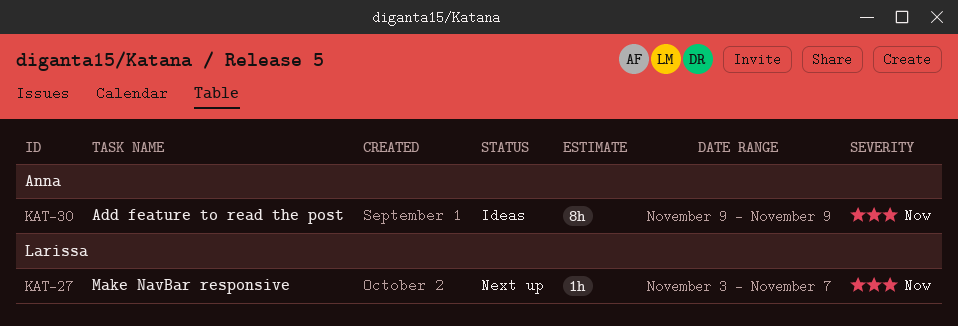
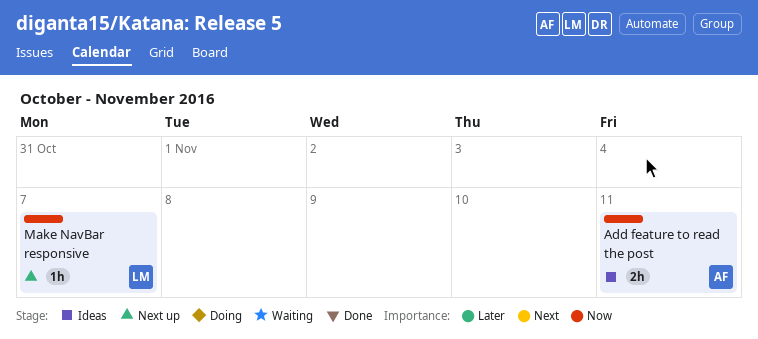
Add feature to read the post, estimate: 8h -> 2h
Add feature to read the post, due: Nov 9 -> Nov 11

